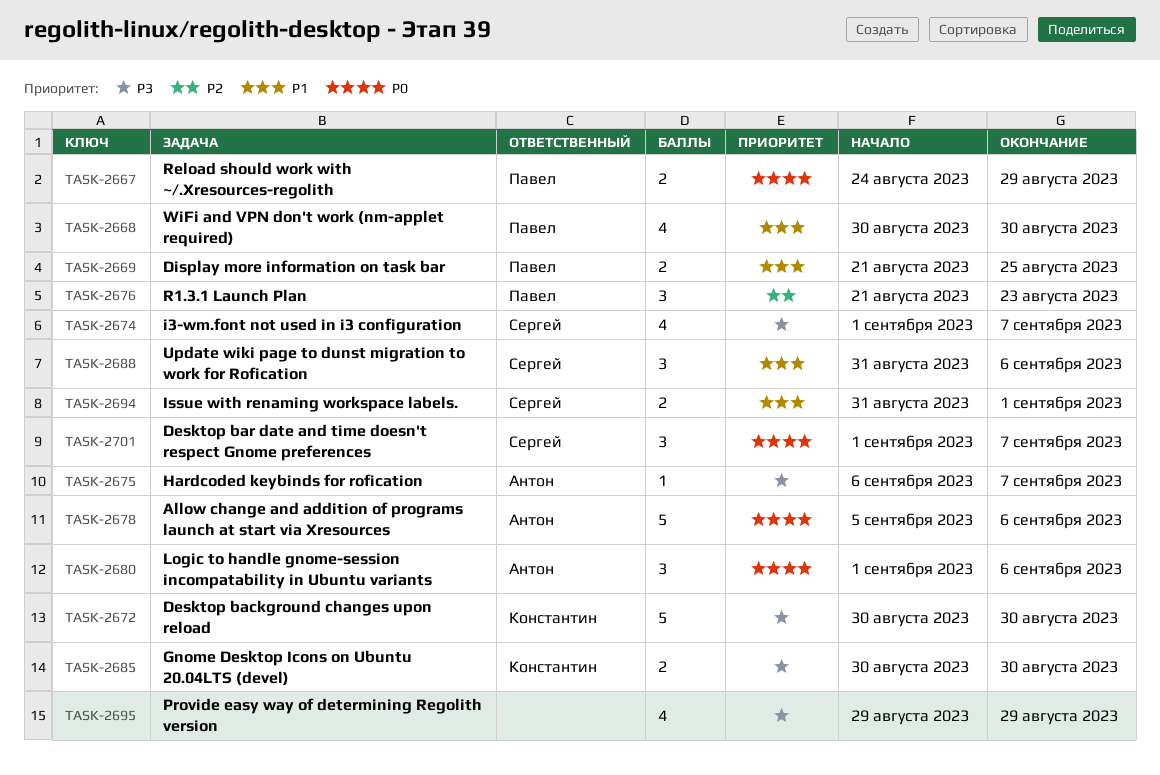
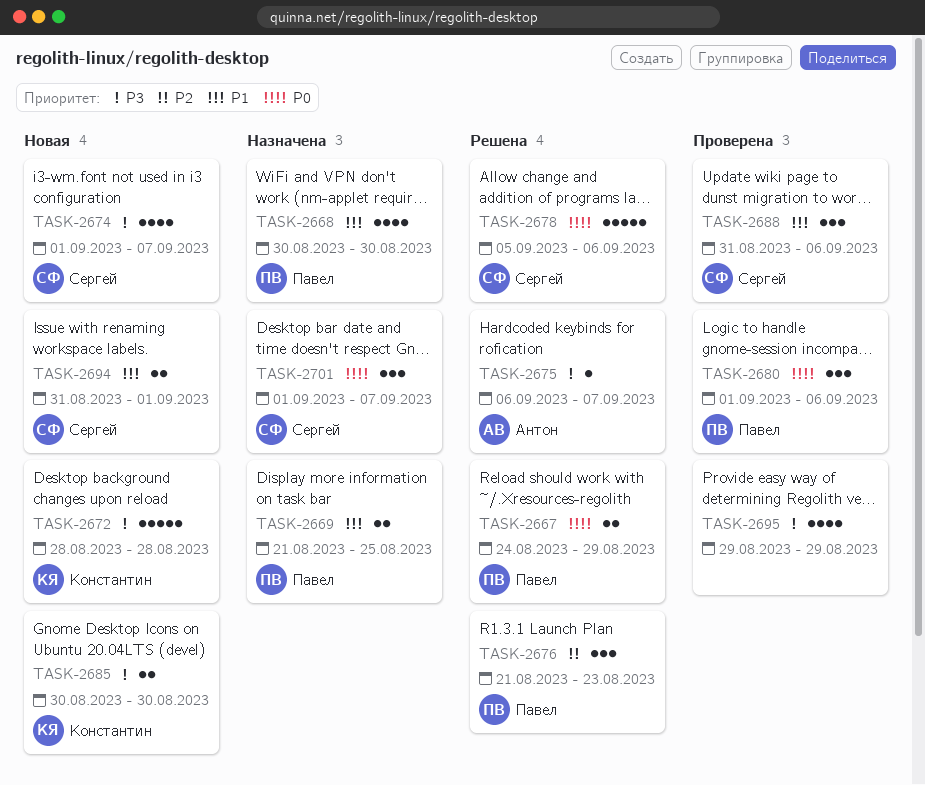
TASK-2672, start: Aug 30 -> Aug 28
TASK-2672, due: Aug 30 -> Aug 28
TASK-2678, owner: Антон -> Сергей
TASK-2680, owner: Антон -> Павел

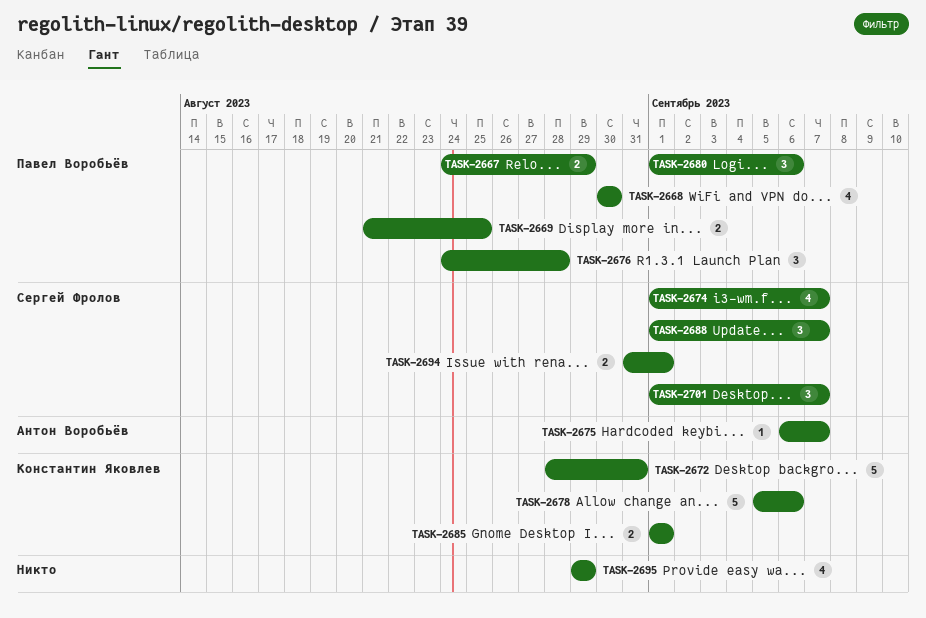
TASK-2672, due: Aug 28 -> Aug 31
TASK-2676, start: Aug 21 -> Aug 24
TASK-2676, due: Aug 23 -> Aug 28
TASK-2678, owner: Сергей Фролов -> Константин Яковлев
TASK-2685, start: Aug 30 -> Sep 1
TASK-2685, due: Aug 30 -> Sep 1
TASK-2688, start: Aug 31 -> Sep 1
TASK-2688, due: Sep 6 -> Sep 7

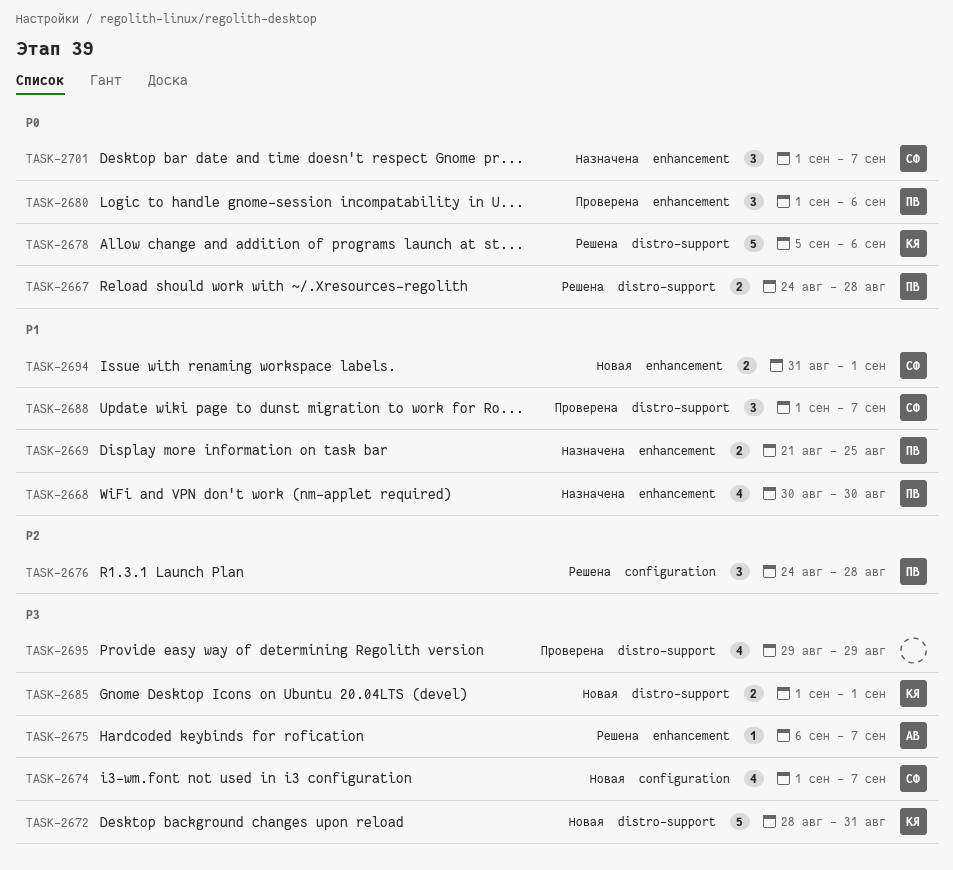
TASK-2667, due: Aug 29 -> Aug 28

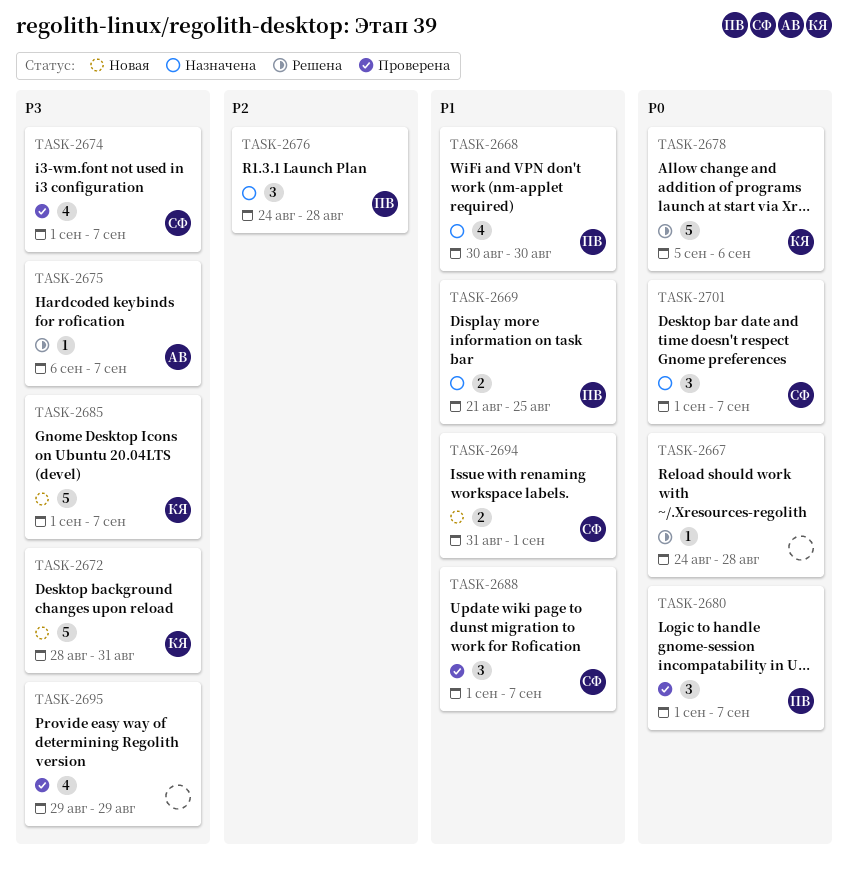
TASK-2667, owner: ПВ -> none
TASK-2667, estimate: 2 -> 1
TASK-2674, status: Новая -> Проверена
TASK-2676, status: Решена -> Назначена
TASK-2680, due: Sep 6 -> Sep 7
TASK-2685, estimate: 2 -> 5
TASK-2685, due: Sep 1 -> Sep 7

